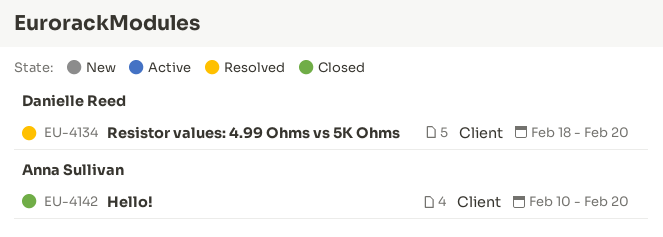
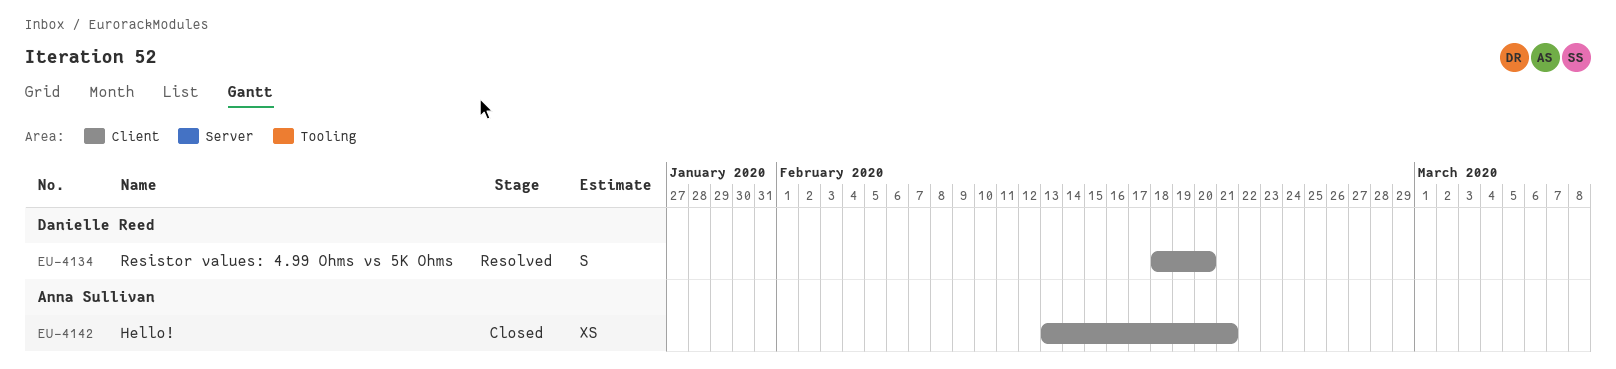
EU-4142, start: Feb 10 -> Feb 13
EU-4142, due: Feb 20 -> Feb 21

